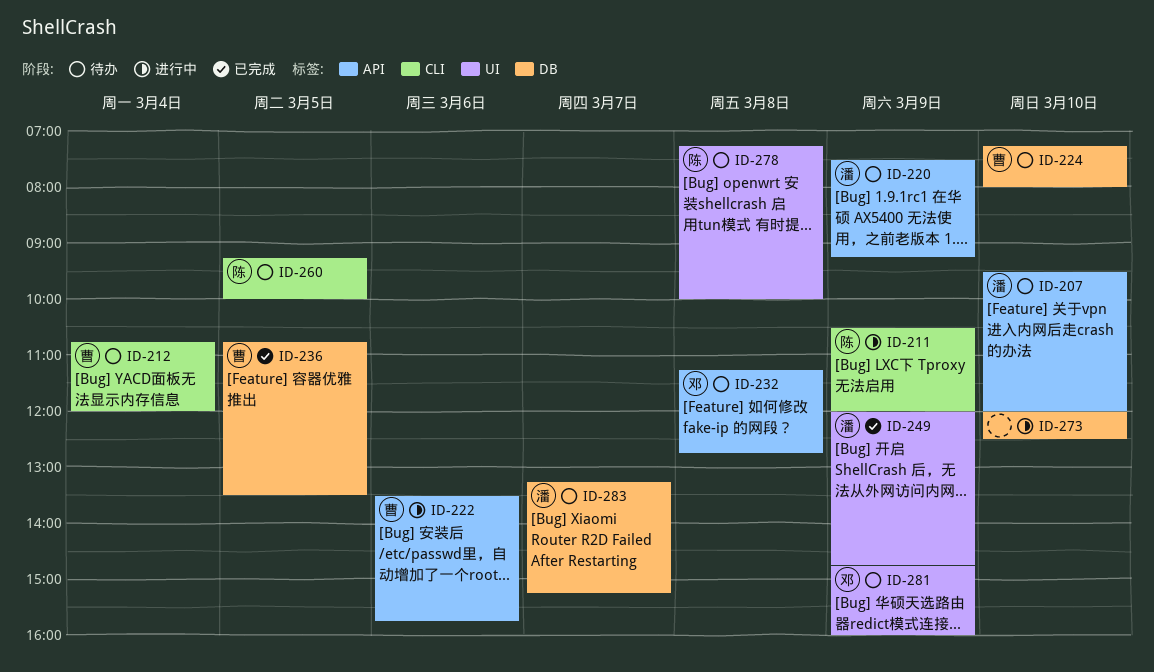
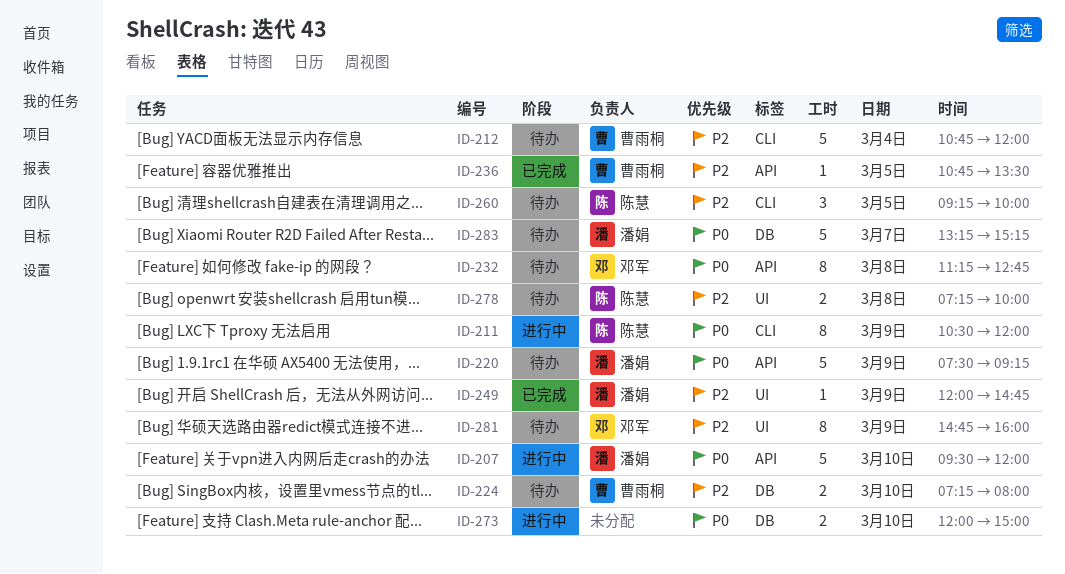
ID-207, status: 待办 -> 进行中
ID-222: present -> none
ID-236, label: DB -> API
ID-273, ends: 12:30 -> 15:00

